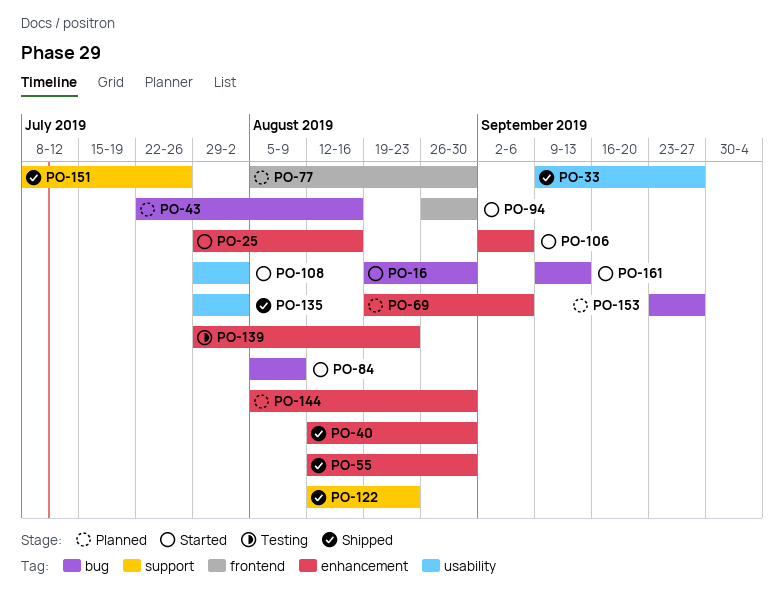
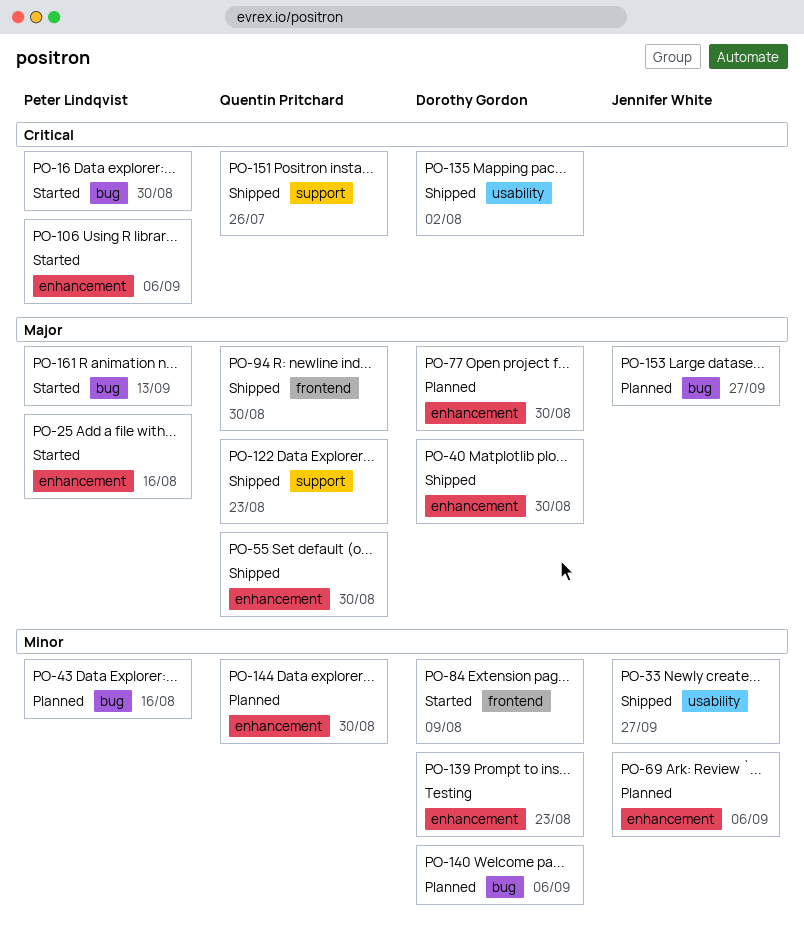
PO-77, label: frontend -> enhancement
PO-84, label: bug -> frontend
PO-94, status: Started -> Shipped
PO-108: present -> none
PO-140: none -> present

